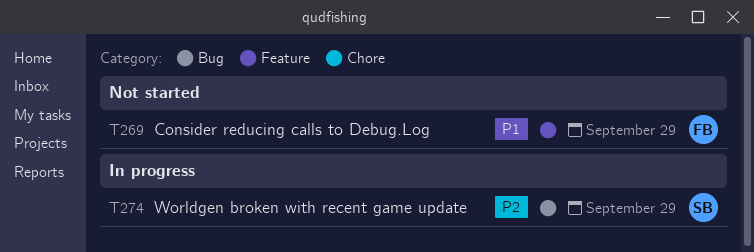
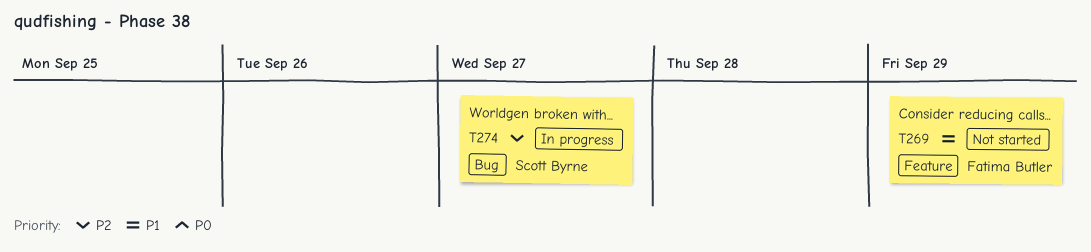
T274, due: Sep 29 -> Sep 27

